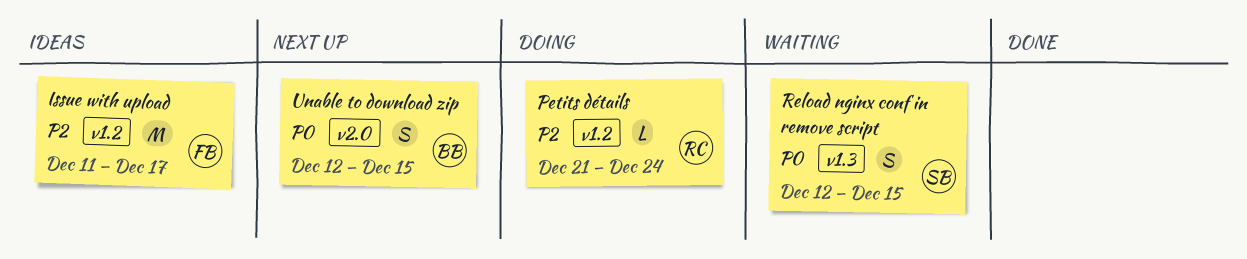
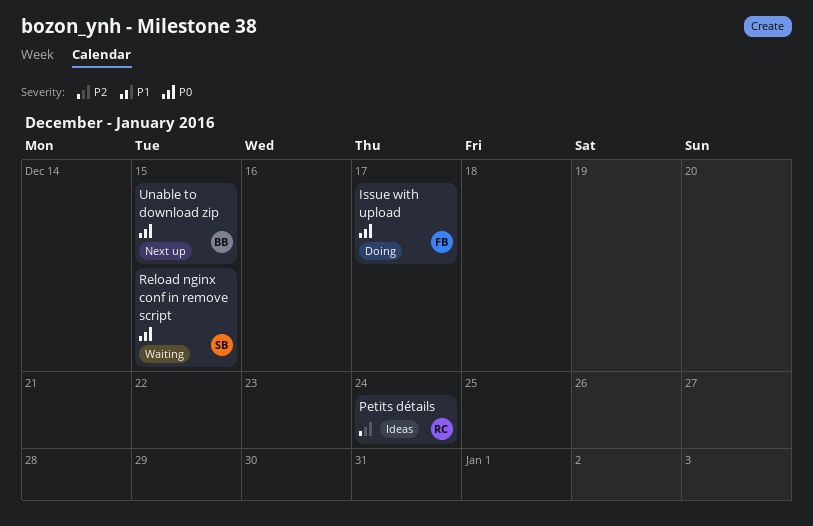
Issue with upload, status: Ideas -> Doing
Issue with upload, priority: P2 -> P0
Petits détails, status: Doing -> Ideas

